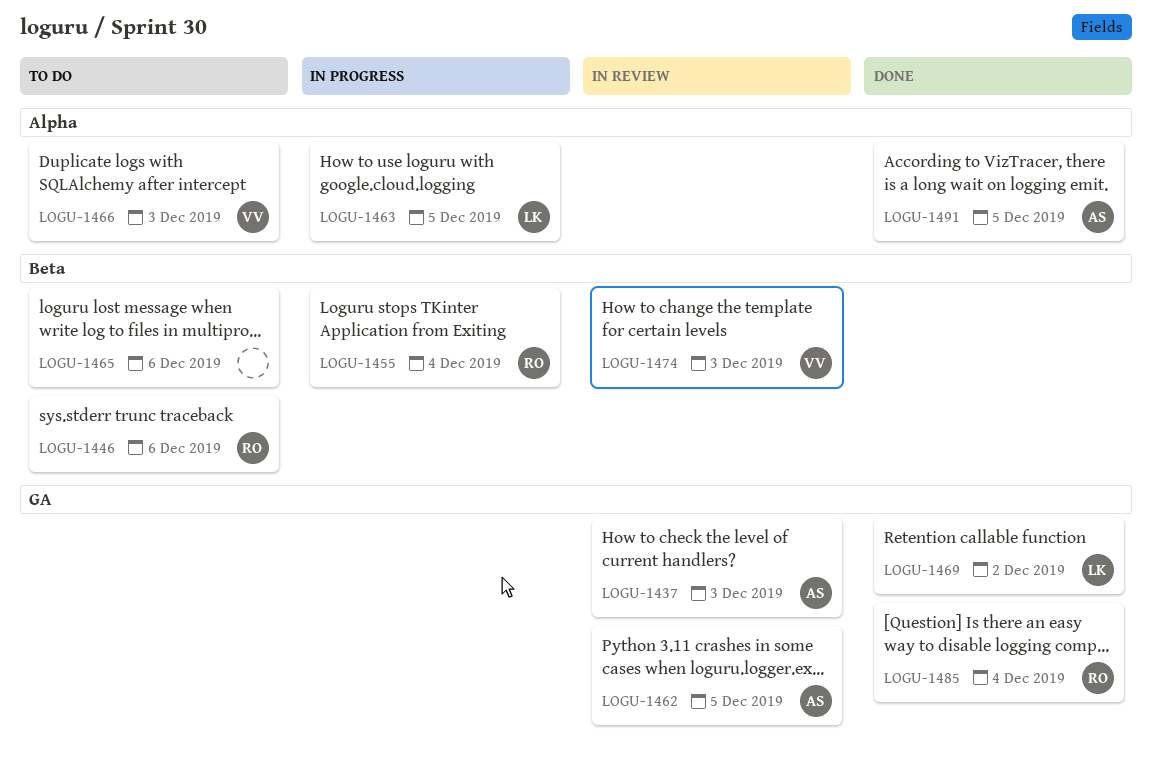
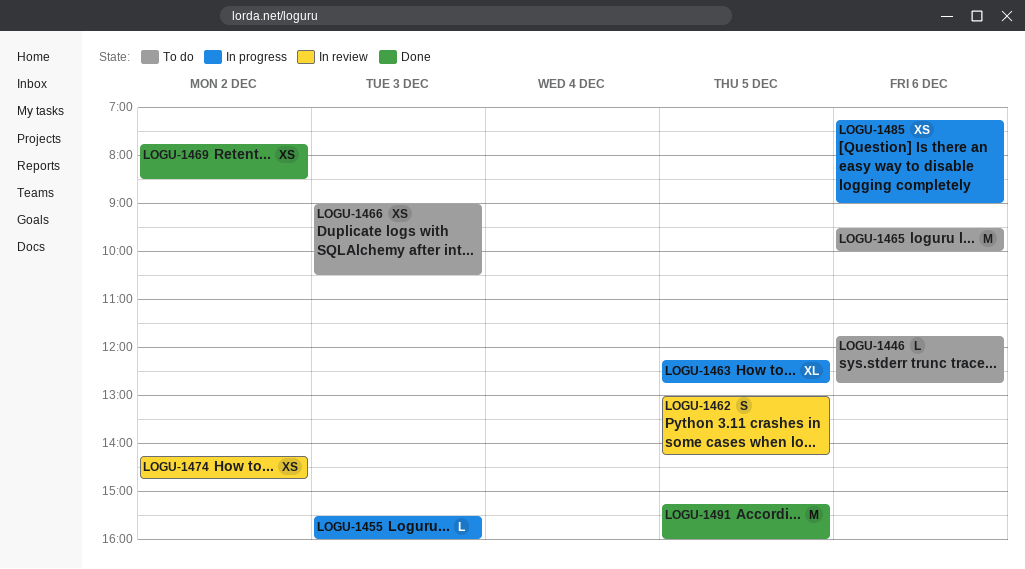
LOGU-1437: present -> none
LOGU-1455, day: Dec 4 -> Dec 3
LOGU-1474, day: Dec 3 -> Dec 2
LOGU-1485, status: Done -> In progress
LOGU-1485, day: Dec 4 -> Dec 6

